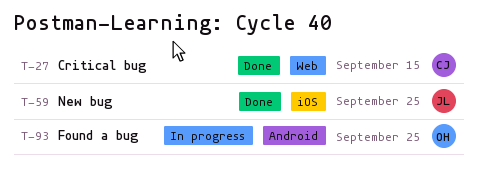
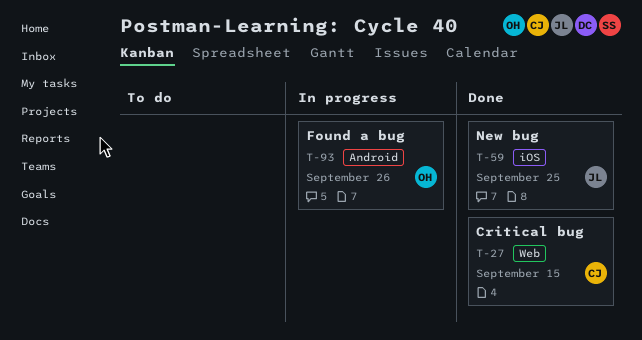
T-93, due: Sep 25 -> Sep 26

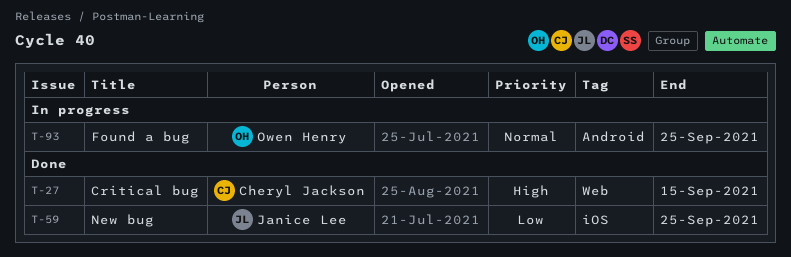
T-93, due: Sep 26 -> Sep 25

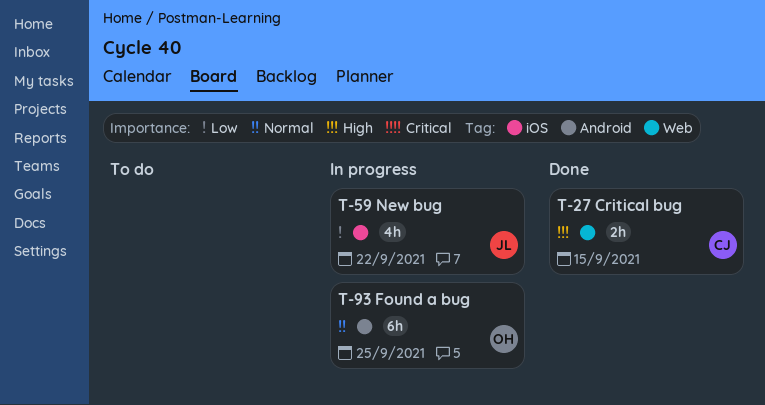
T-59, status: Done -> In progress
T-59, due: Sep 25 -> Sep 22

